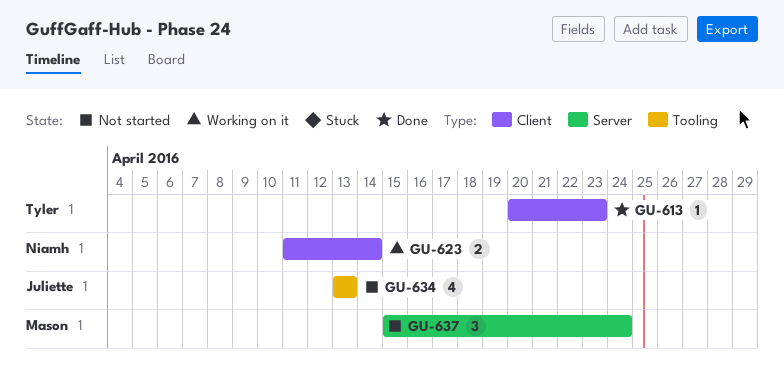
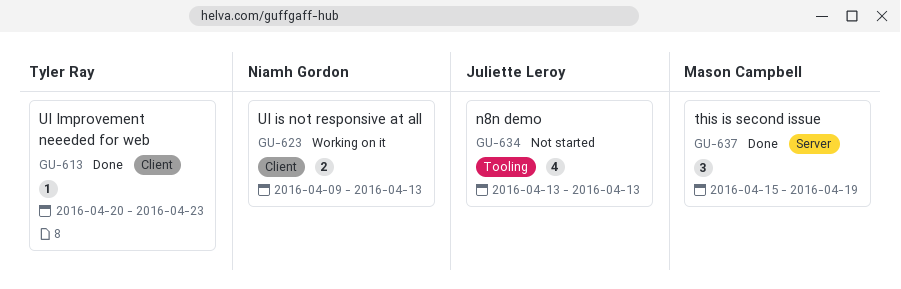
GU-623, start: Apr 11 -> Apr 9
GU-623, due: Apr 14 -> Apr 13
GU-637, status: Not started -> Done
GU-637, due: Apr 24 -> Apr 19

